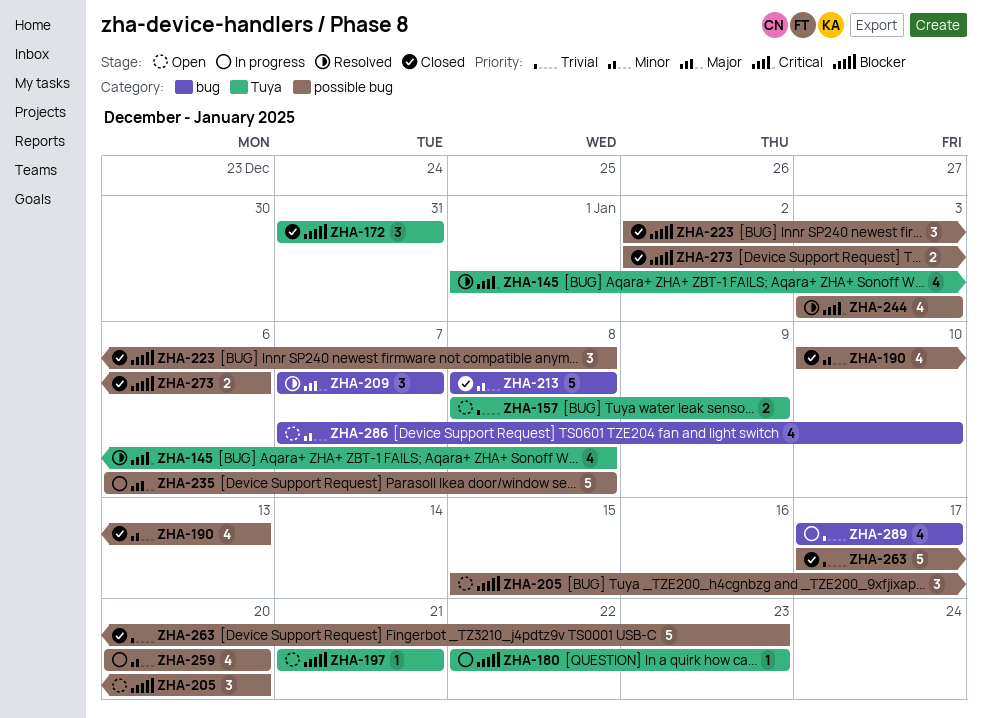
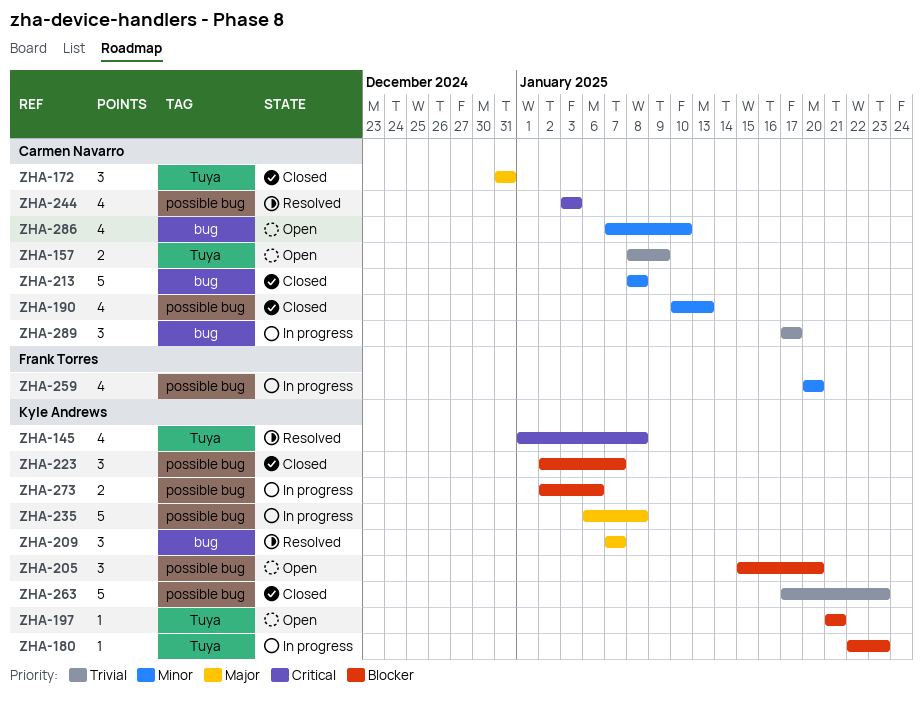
ZHA-172, priority: Blocker -> Major
ZHA-223, due: Jan 8 -> Jan 7
ZHA-273, status: Closed -> In progress
ZHA-289, estimate: 4 -> 3

